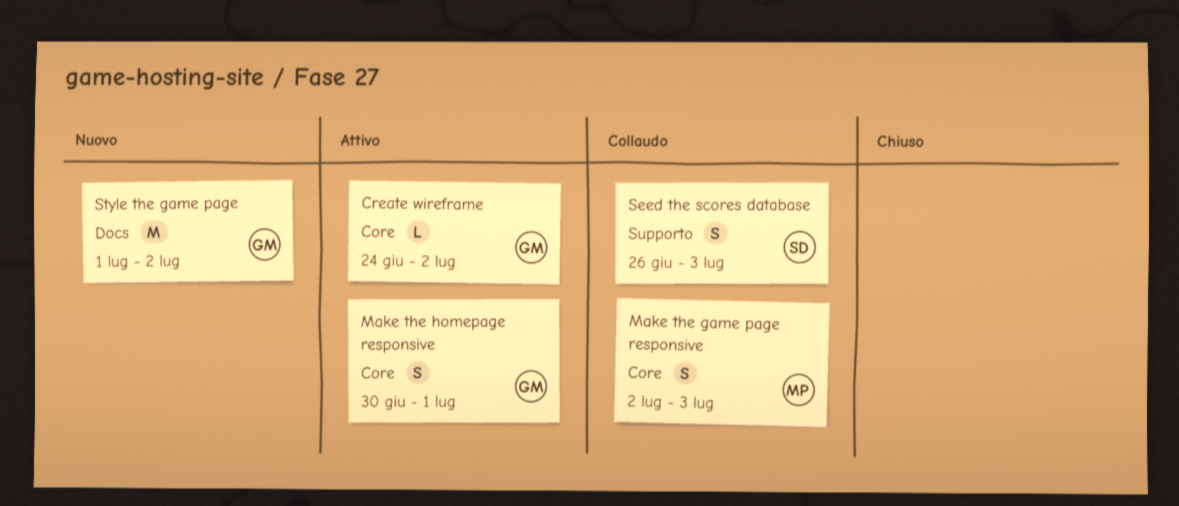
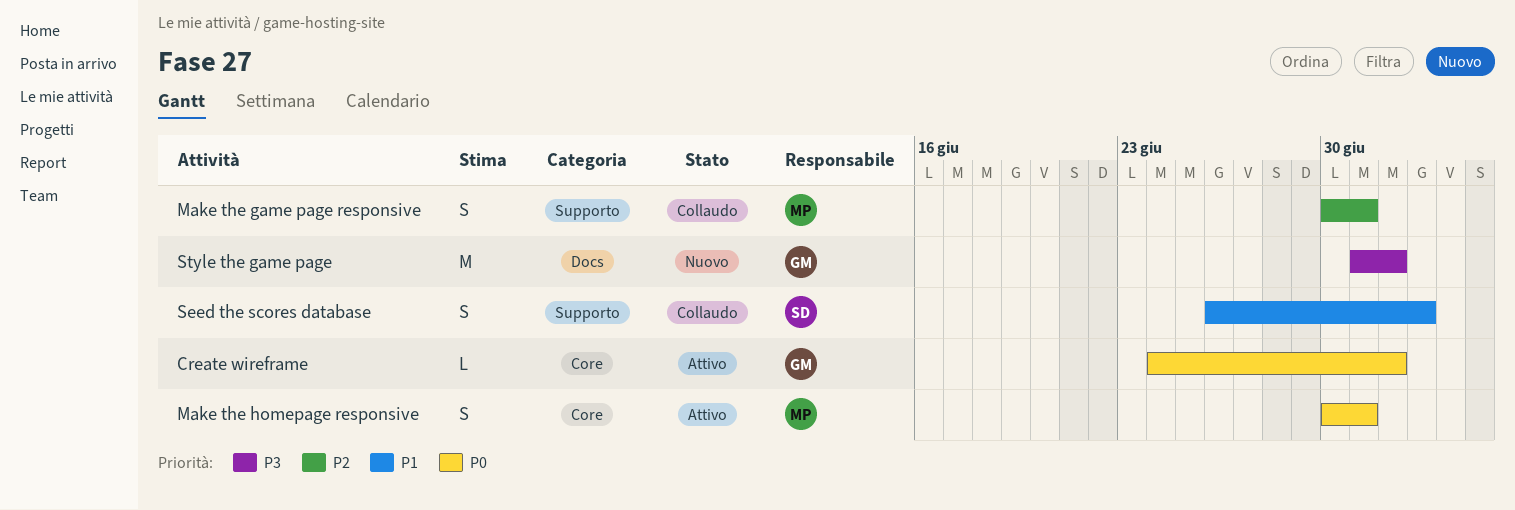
Make the game page responsive, label: Core -> Supporto
Make the game page responsive, start: Jul 2 -> Jun 30
Make the game page responsive, due: Jul 3 -> Jul 1
Make the homepage responsive, owner: GM -> MP

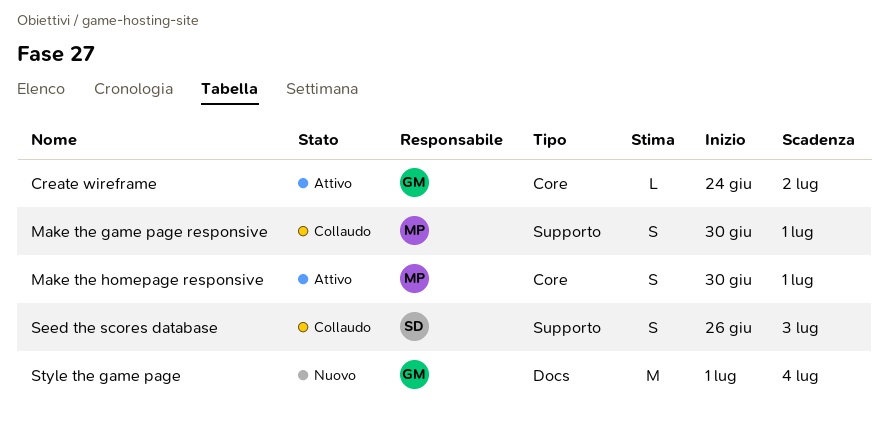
Style the game page, due: Jul 2 -> Jul 4

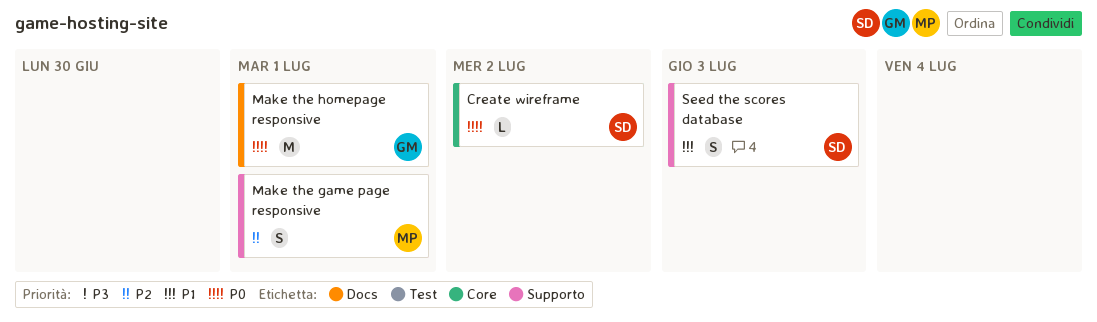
Create wireframe, owner: GM -> SD
Make the homepage responsive, owner: MP -> GM
Make the homepage responsive, label: Core -> Docs
Make the homepage responsive, estimate: S -> M
Style the game page: present -> none

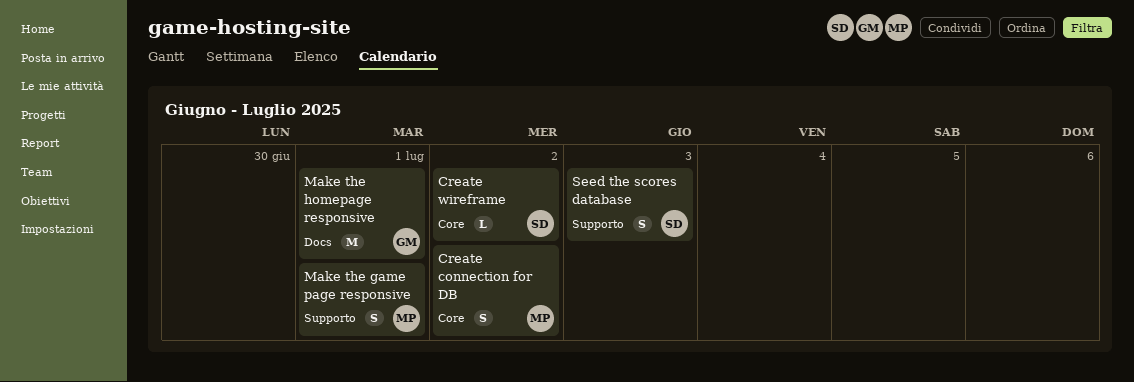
Create connection for DB: none -> present

